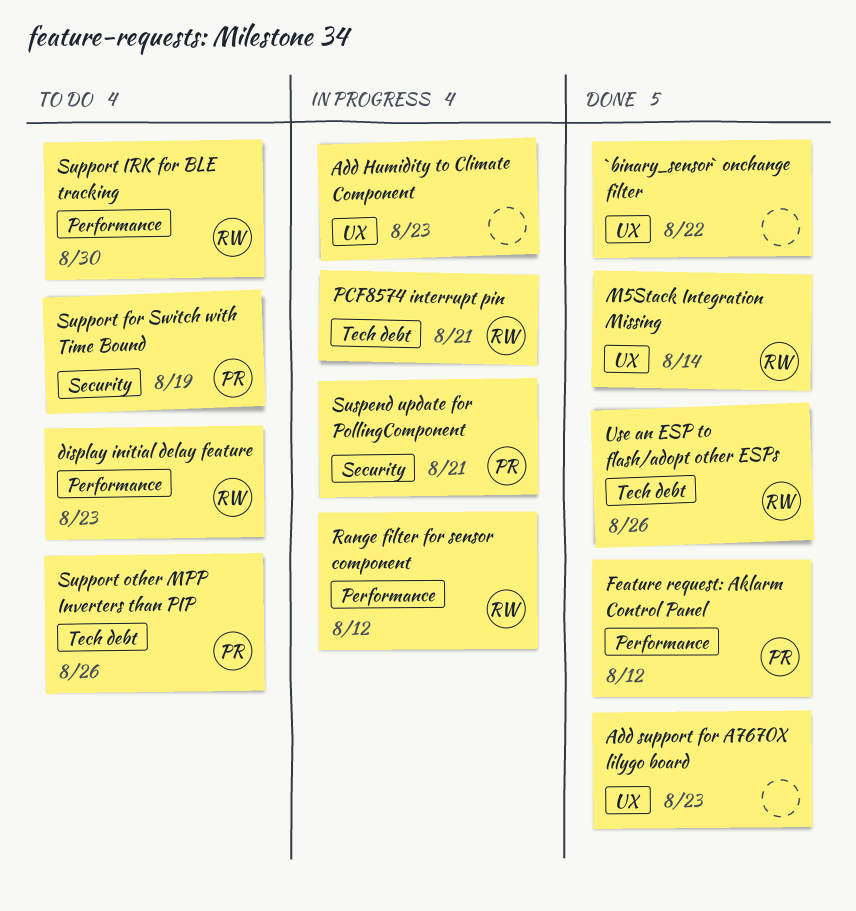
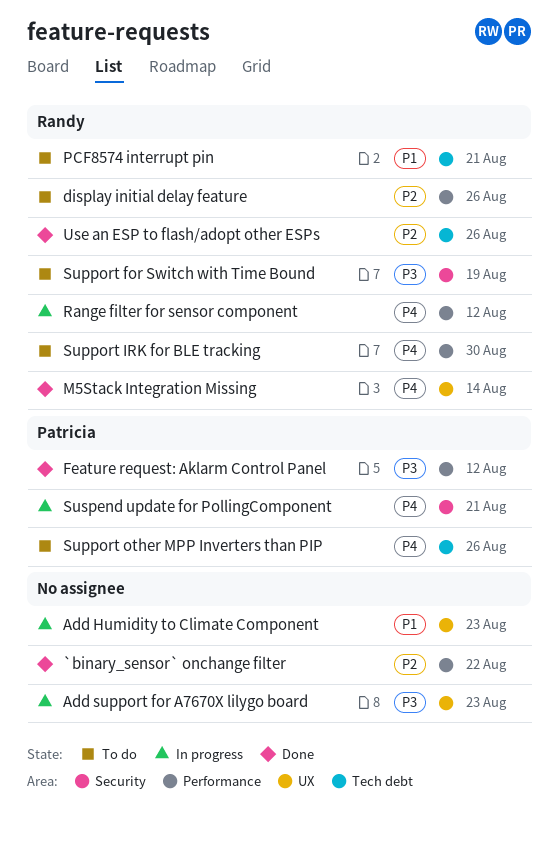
`binary_sensor` onchange filter, label: UX -> Performance
Add support for A7670X lilygo board, status: Done -> In progress
display initial delay feature, due: Aug 23 -> Aug 26
PCF8574 interrupt pin, status: In progress -> To do
Support for Switch with Time Bound, owner: Patricia -> Randy

